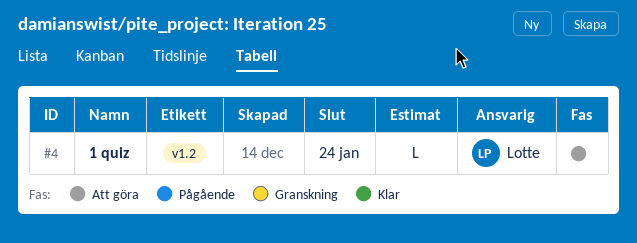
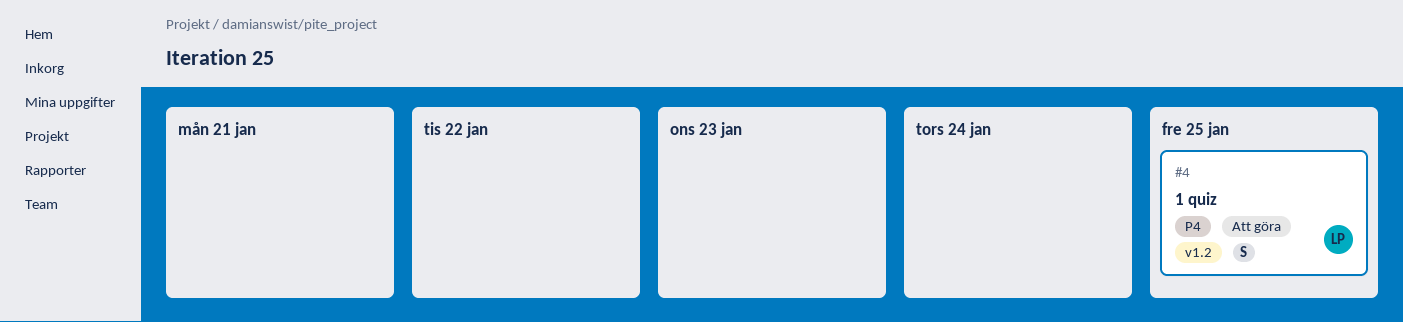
#4, estimate: L -> S
#4, due: Jan 24 -> Jan 25

